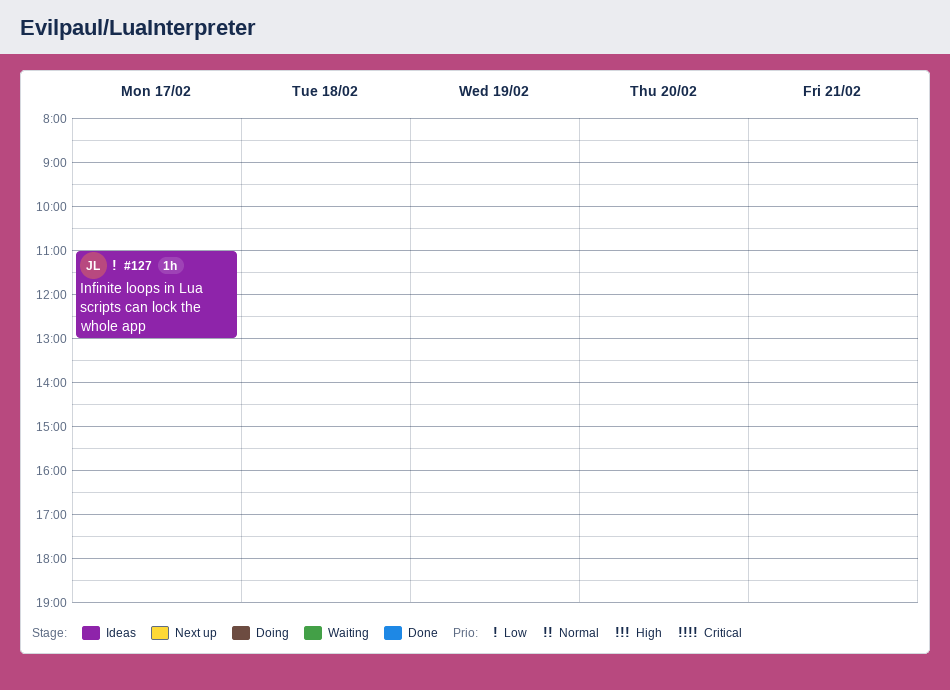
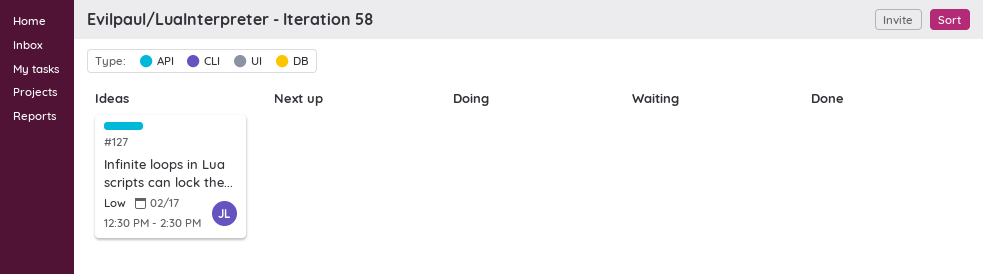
#127, begins: 11:00 -> 12:30
#127, ends: 13:00 -> 14:30

